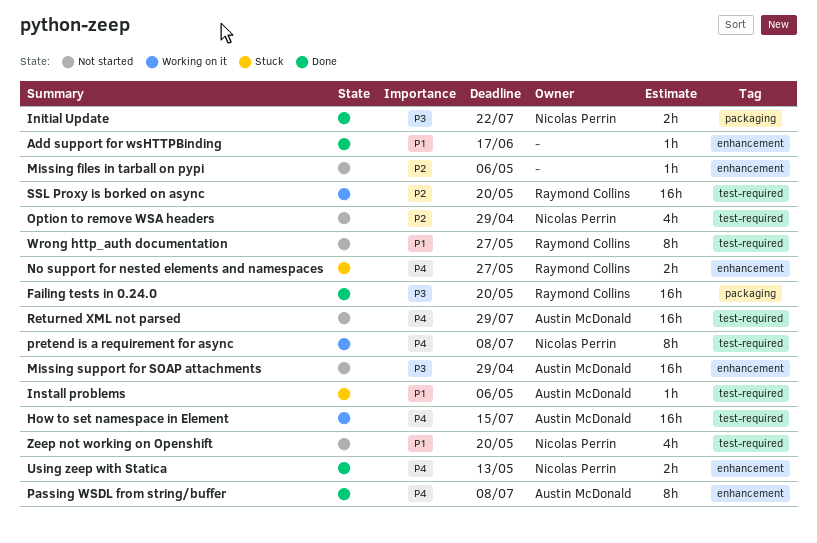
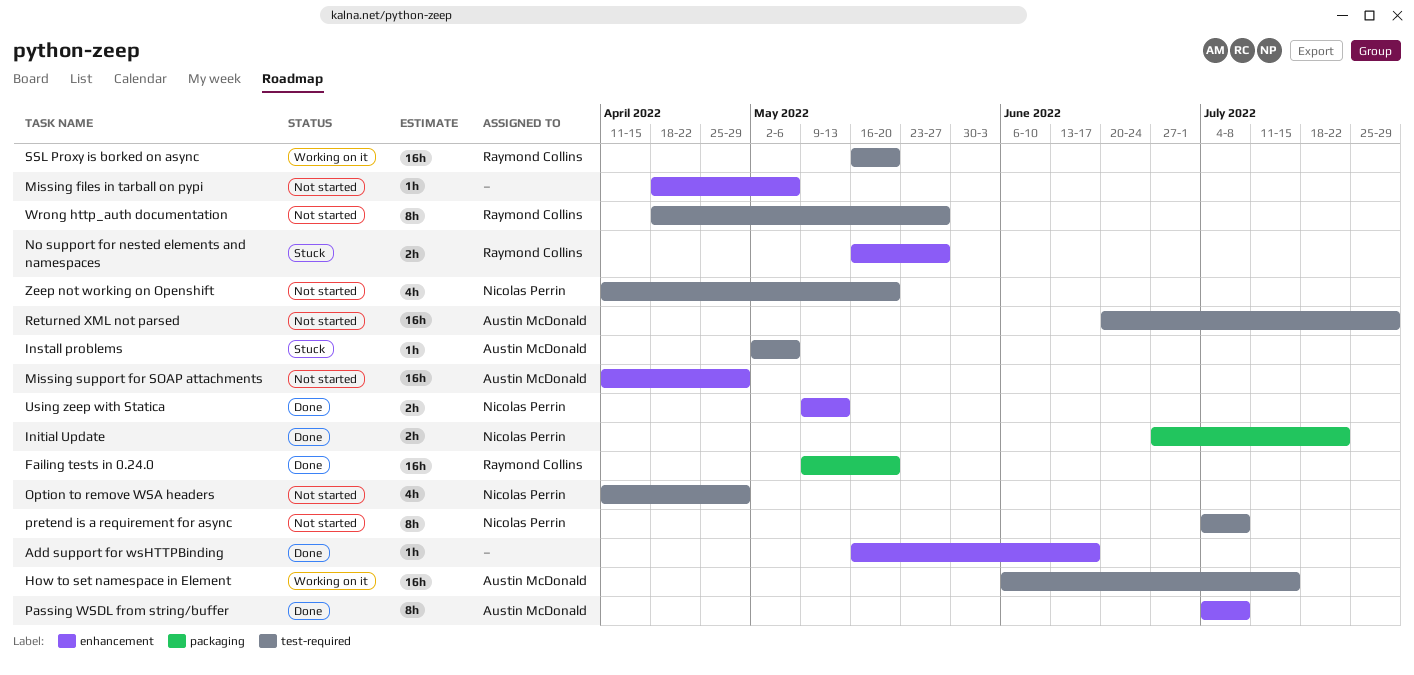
pretend is a requirement for async, status: Working on it -> Not started

